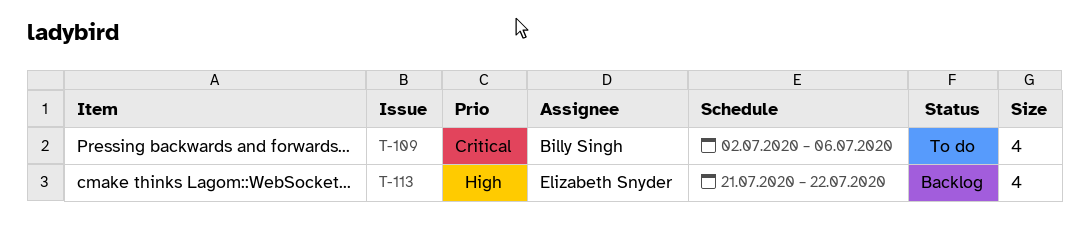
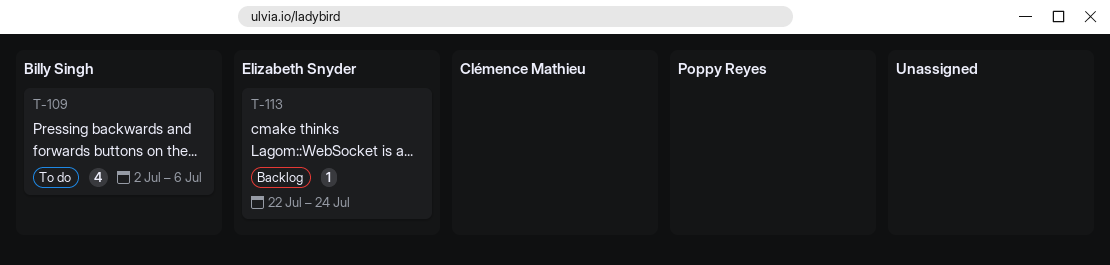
T-113, estimate: 4 -> 1
T-113, start: Jul 21 -> Jul 22
T-113, due: Jul 22 -> Jul 24

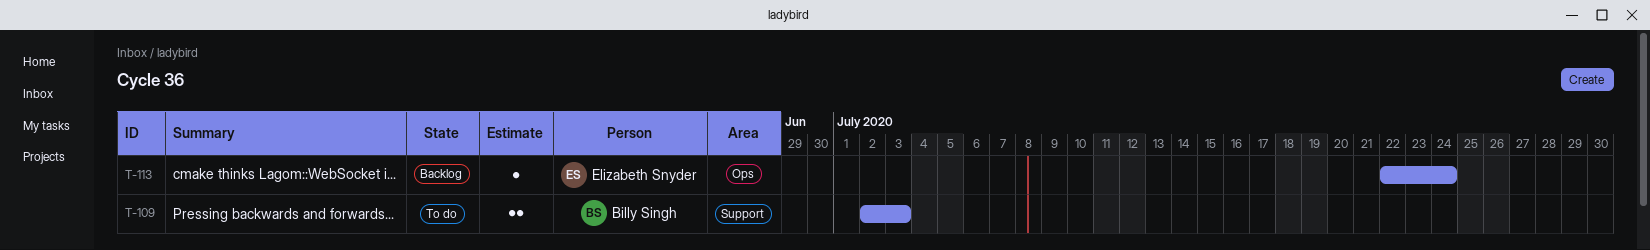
T-109, estimate: 4 -> 2
T-109, due: Jul 6 -> Jul 3

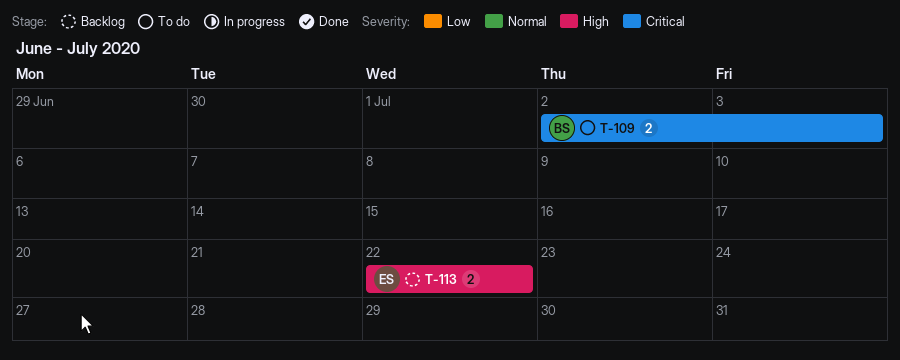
T-113, estimate: 1 -> 2
T-113, due: Jul 24 -> Jul 22

